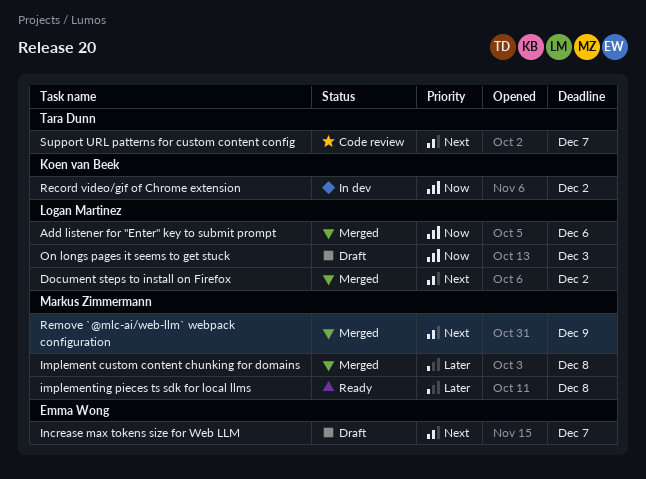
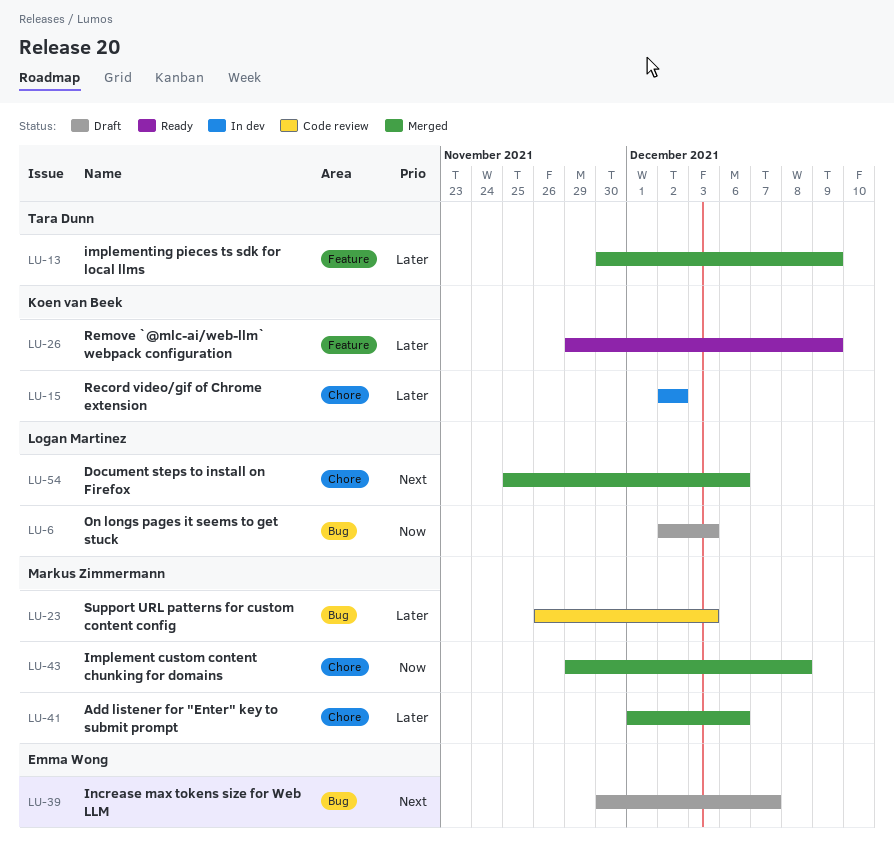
Add listener for "Enter" key to submit prompt, owner: Logan Martinez -> Markus Zimmermann
Add listener for "Enter" key to submit prompt, priority: Now -> Later
Document steps to install on Firefox, due: Dec 2 -> Dec 6
Implement custom content chunking for domains, priority: Later -> Now
implementing pieces ts sdk for local llms, status: Ready -> Merged
implementing pieces ts sdk for local llms, owner: Markus Zimmermann -> Tara Dunn
implementing pieces ts sdk for local llms, due: Dec 8 -> Dec 9
Record video/gif of Chrome extension, priority: Now -> Later
Remove `@mlc-ai/web-llm` webpack configuration, status: Merged -> Ready
Remove `@mlc-ai/web-llm` webpack configuration, owner: Markus Zimmermann -> Koen van Beek
Remove `@mlc-ai/web-llm` webpack configuration, priority: Next -> Later
Support URL patterns for custom content config, owner: Tara Dunn -> Markus Zimmermann
Support URL patterns for custom content config, priority: Next -> Later
Support URL patterns for custom content config, due: Dec 7 -> Dec 3

